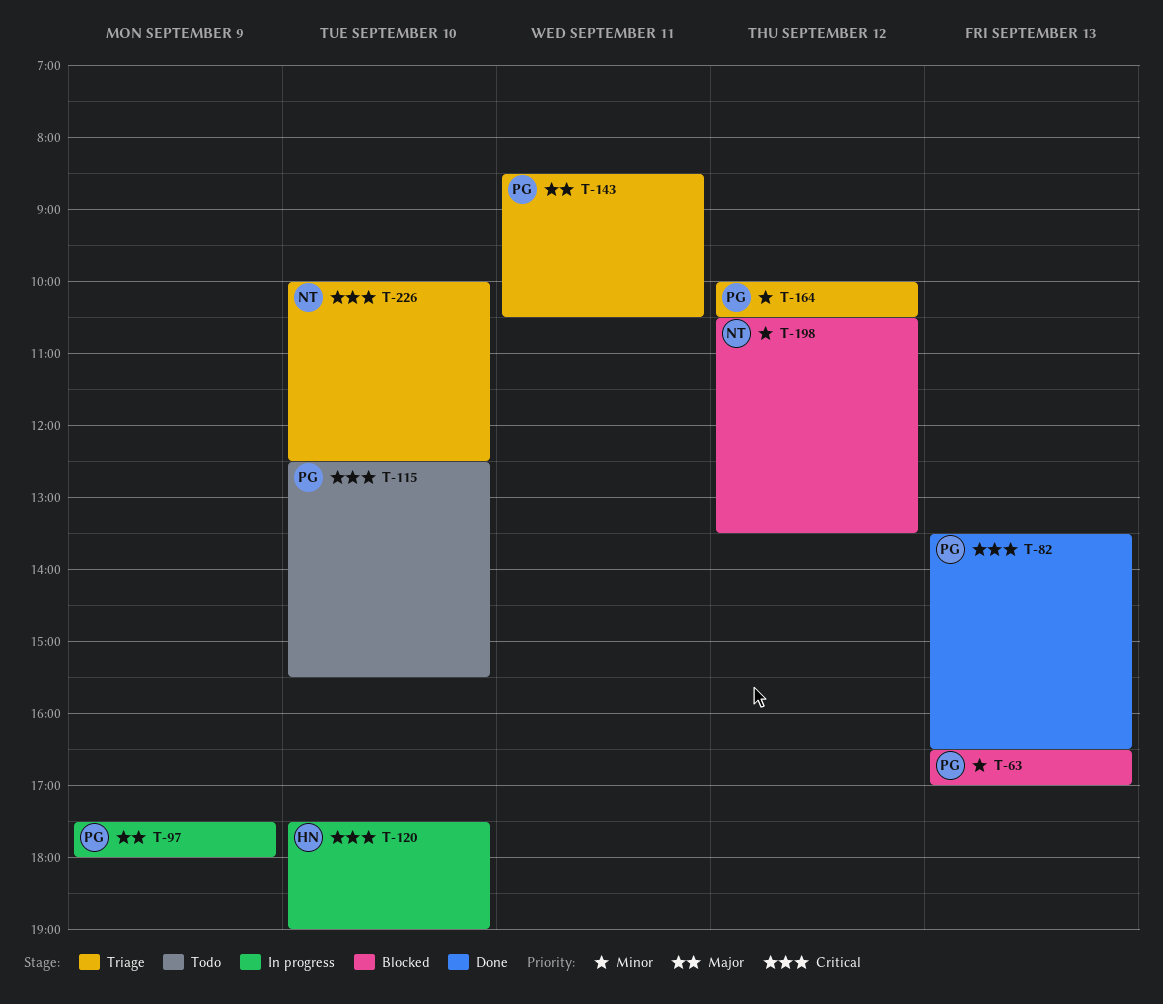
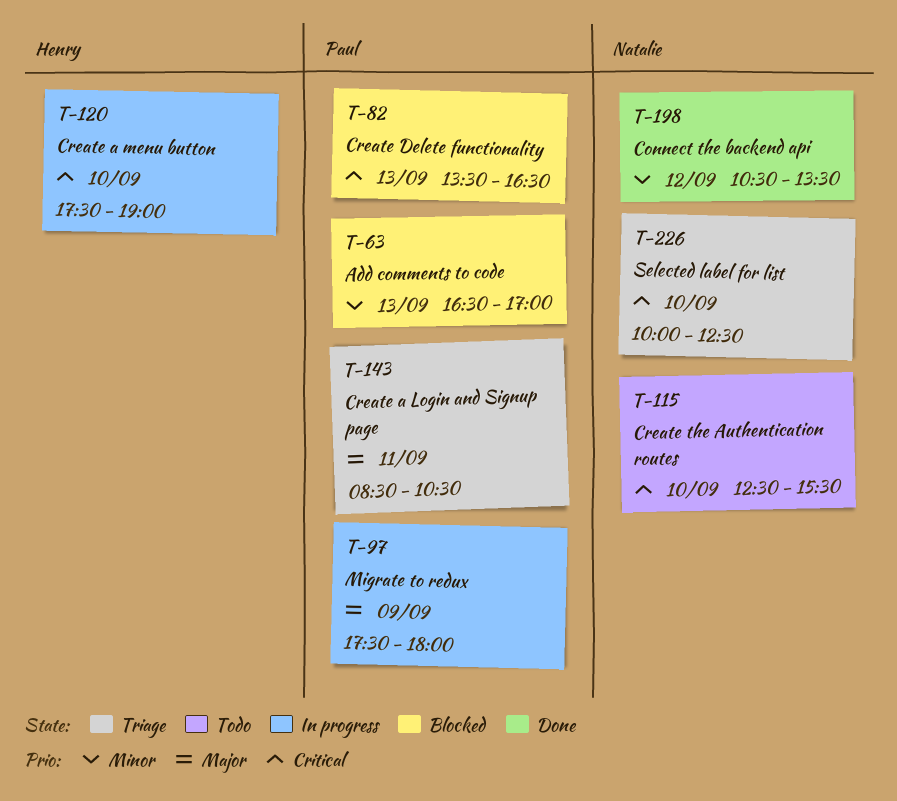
T-82, status: Done -> Blocked
T-115, owner: Paul -> Natalie
T-164: present -> none
T-198, status: Blocked -> Done

